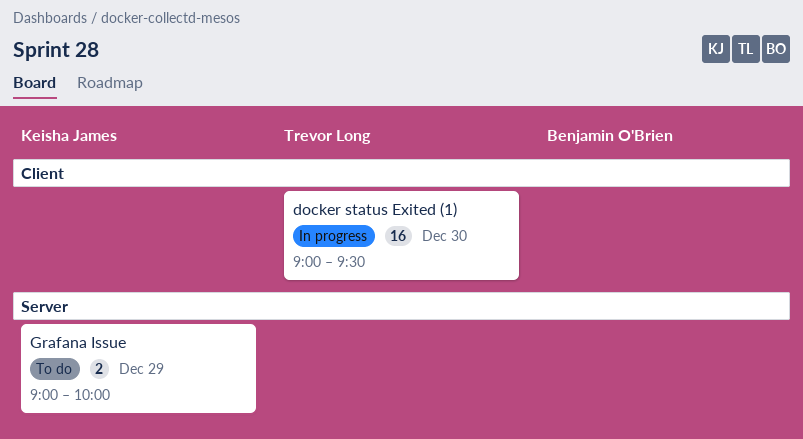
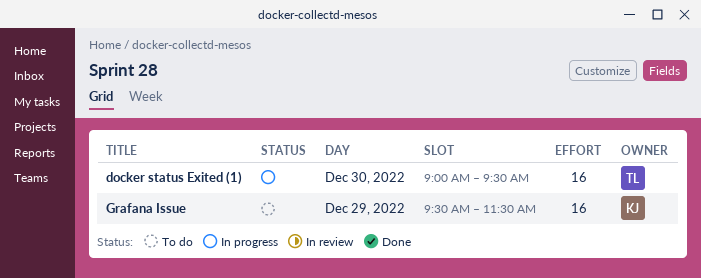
Grafana Issue, estimate: 2 -> 16
Grafana Issue, begins: 09:00 -> 09:30
Grafana Issue, ends: 10:00 -> 11:30

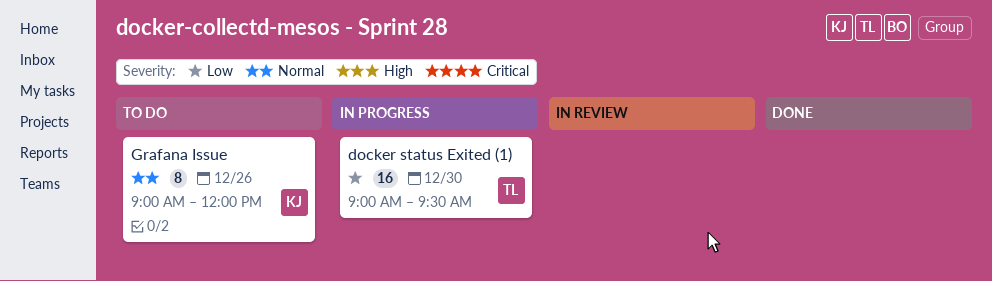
Grafana Issue, estimate: 16 -> 8
Grafana Issue, day: Dec 29 -> Dec 26
Grafana Issue, begins: 09:30 -> 09:00
Grafana Issue, ends: 11:30 -> 12:00

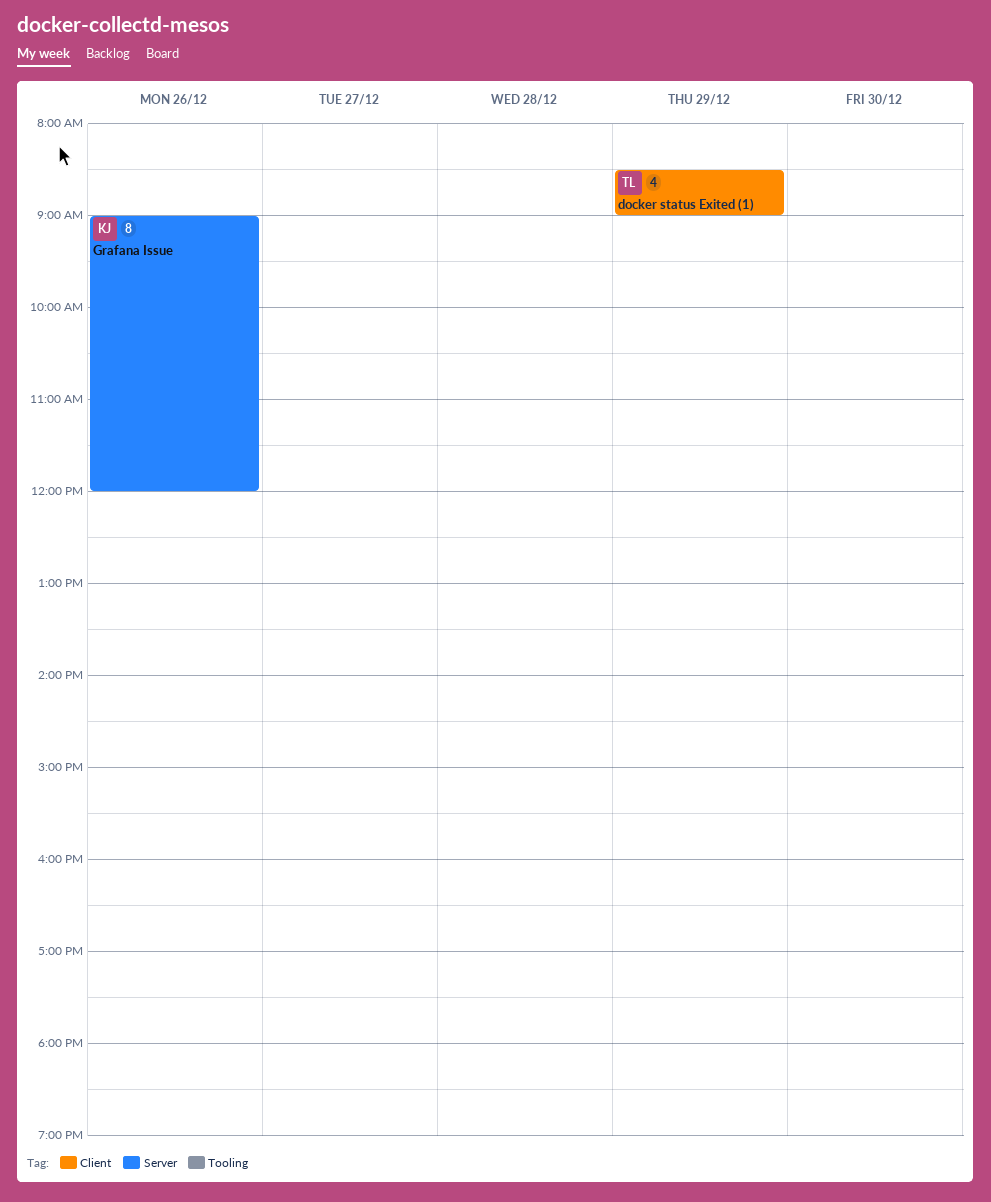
docker status Exited (1), estimate: 16 -> 4
docker status Exited (1), day: Dec 30 -> Dec 29
docker status Exited (1), begins: 09:00 -> 08:30
docker status Exited (1), ends: 09:30 -> 09:00

